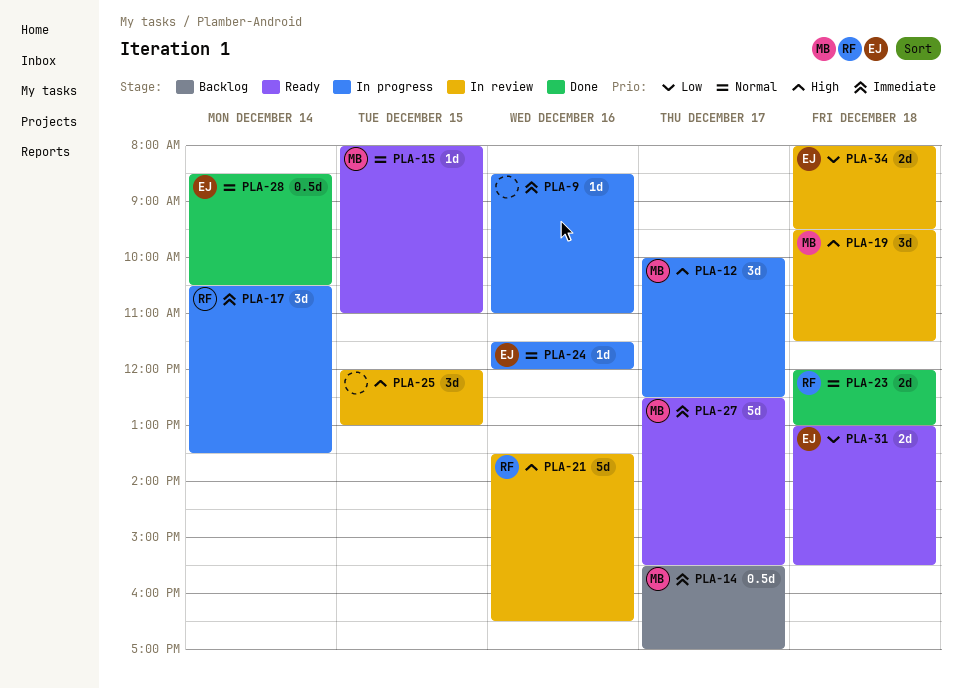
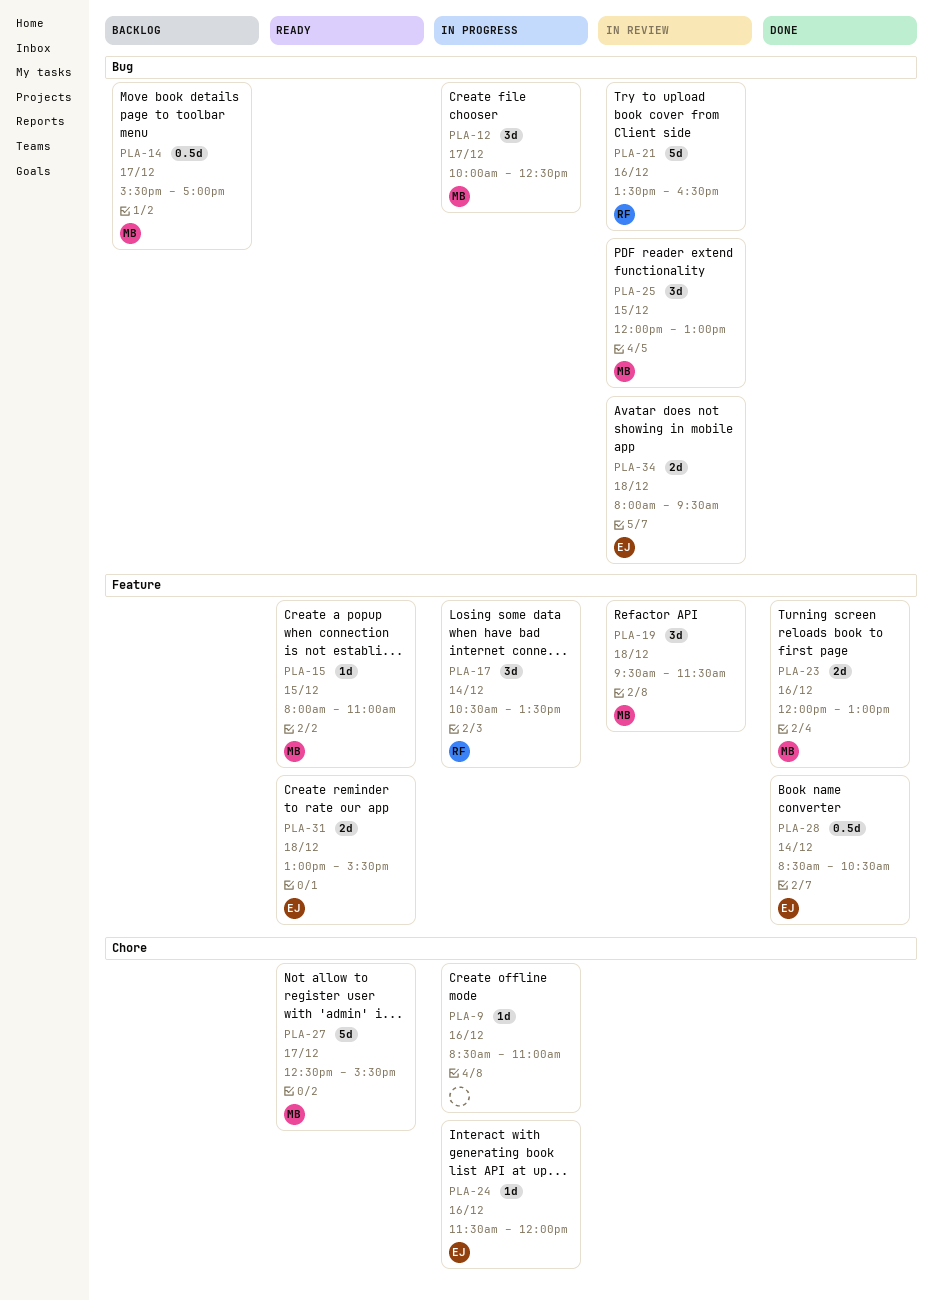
PLA-23, owner: RF -> MB
PLA-23, day: Dec 18 -> Dec 16
PLA-25, owner: none -> MB

